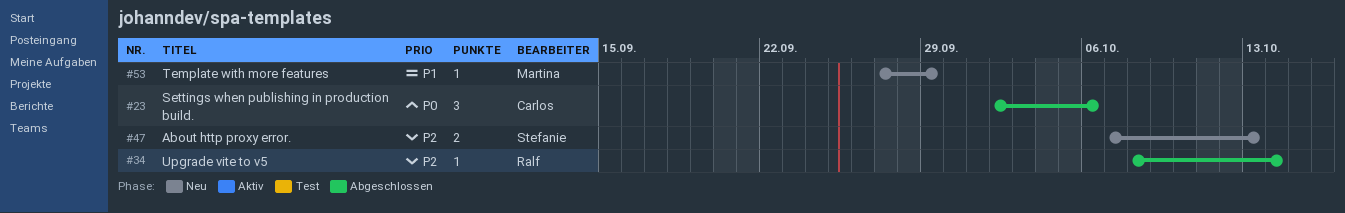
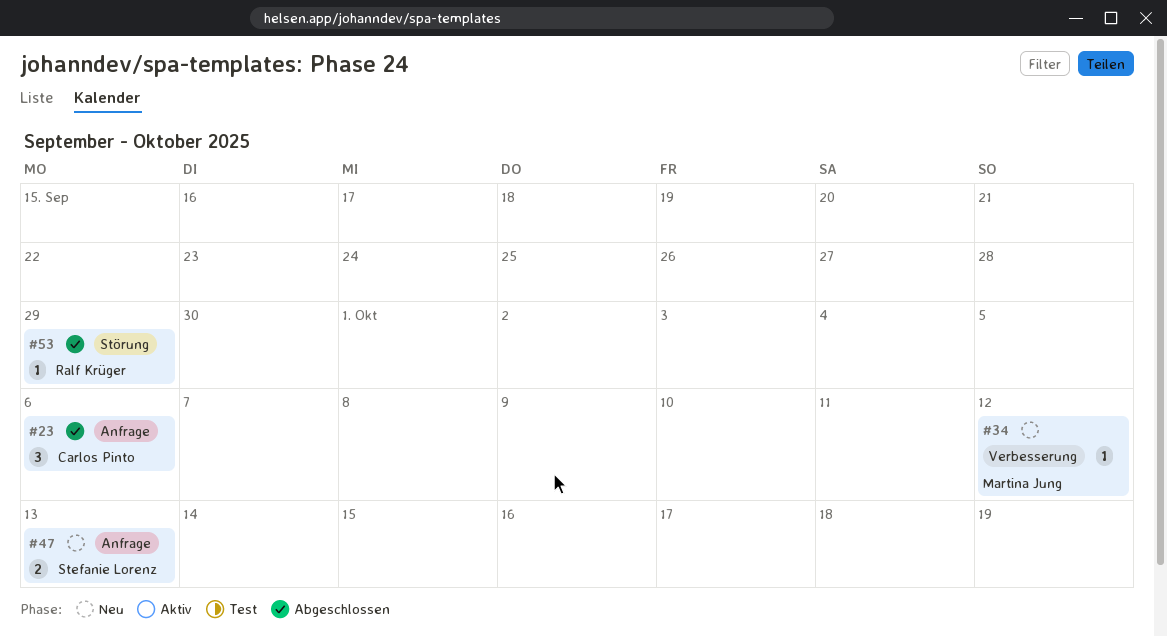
#34, status: Abgeschlossen -> Neu
#34, owner: Ralf Krüger -> Martina Jung
#34, due: Oct 14 -> Oct 12
#53, status: Neu -> Abgeschlossen
#53, owner: Martina Jung -> Ralf Krüger

